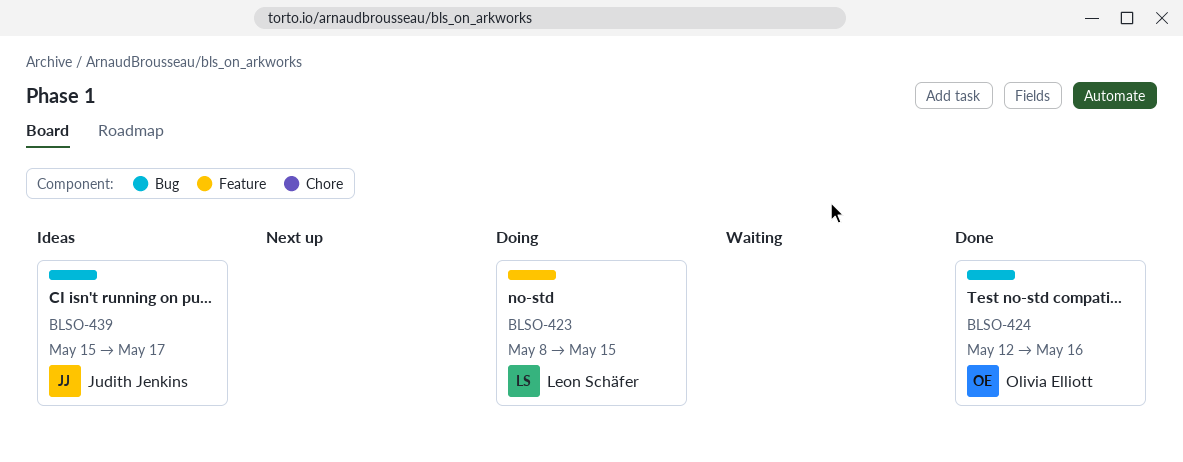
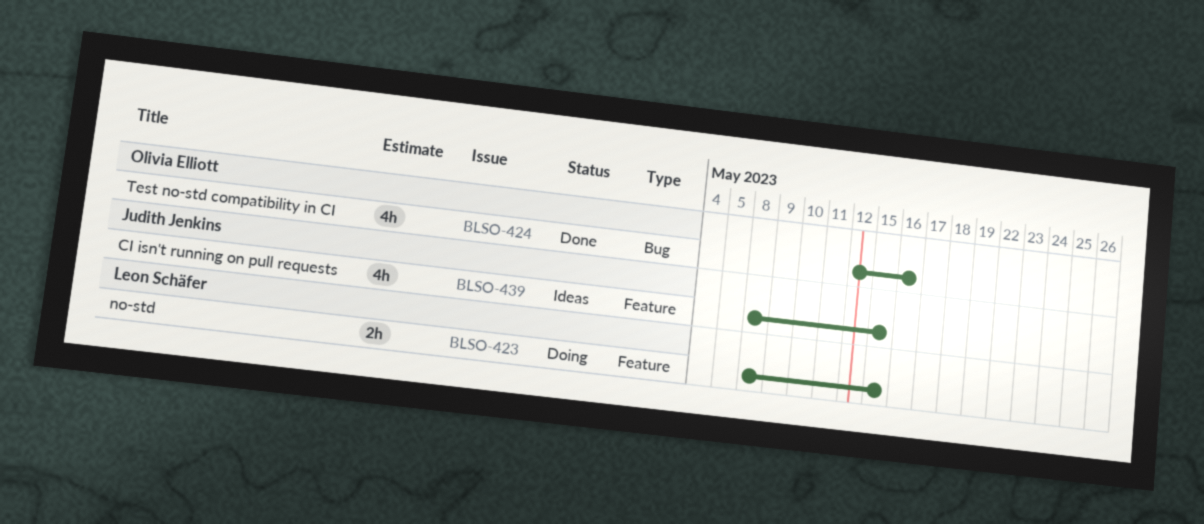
BLSO-439, label: Bug -> Feature
BLSO-439, start: May 15 -> May 8
BLSO-439, due: May 17 -> May 15

